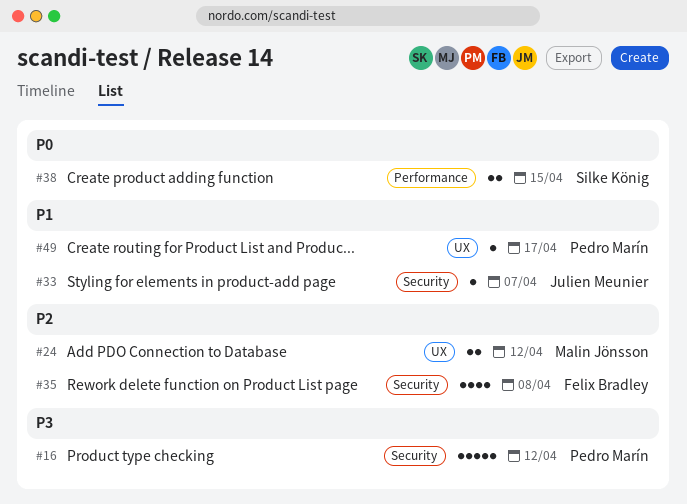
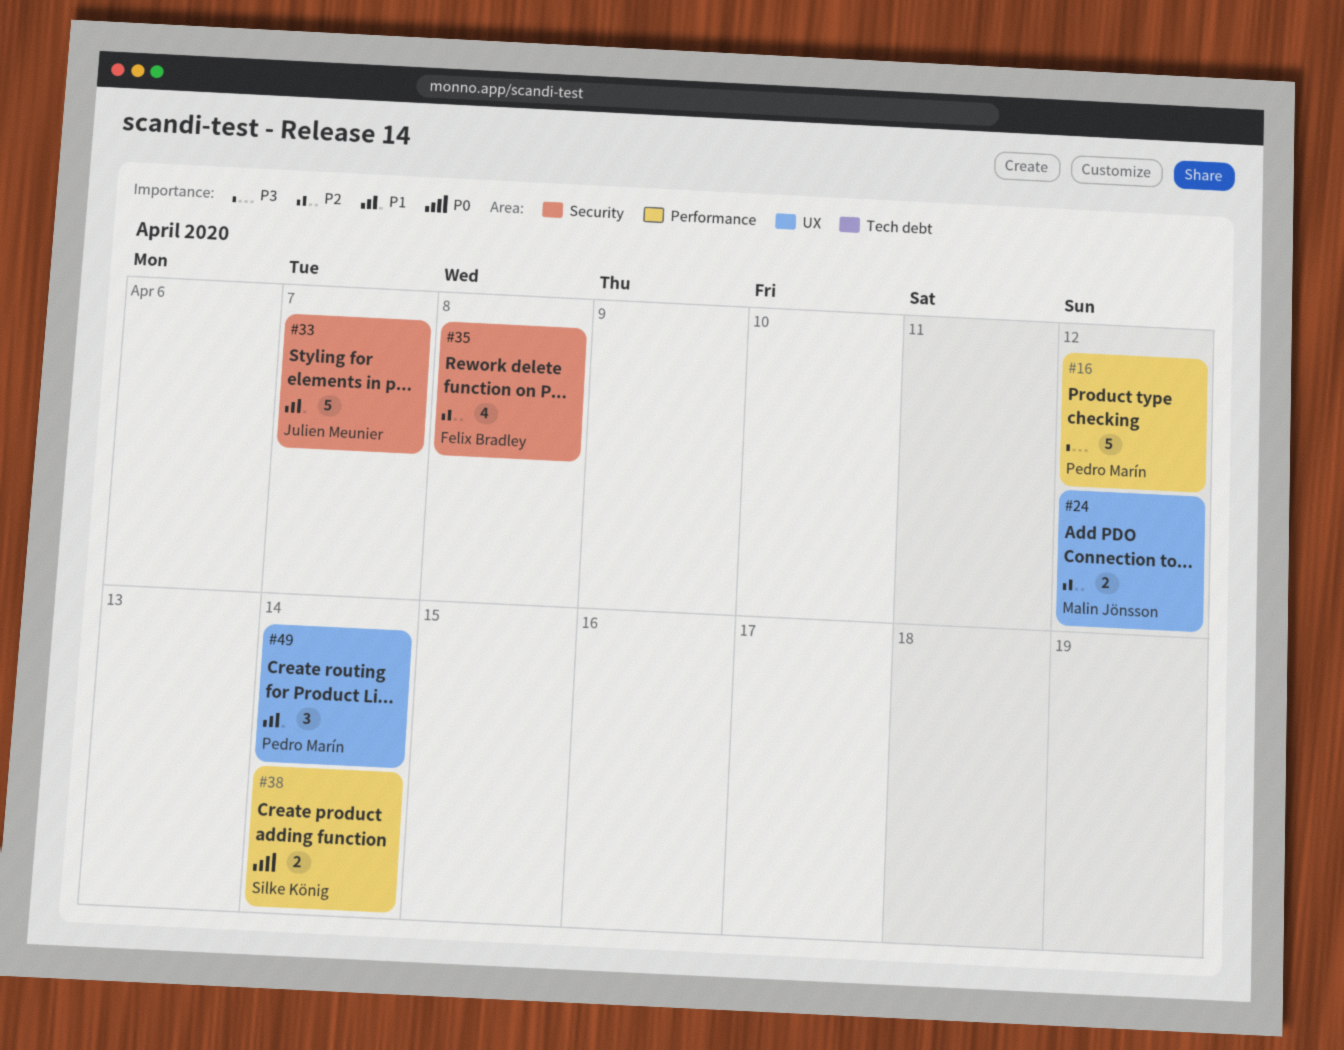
#16, label: Security -> Performance
#33, estimate: 1 -> 5
#38, due: Apr 15 -> Apr 14
#49, estimate: 1 -> 3
#49, due: Apr 17 -> Apr 14

